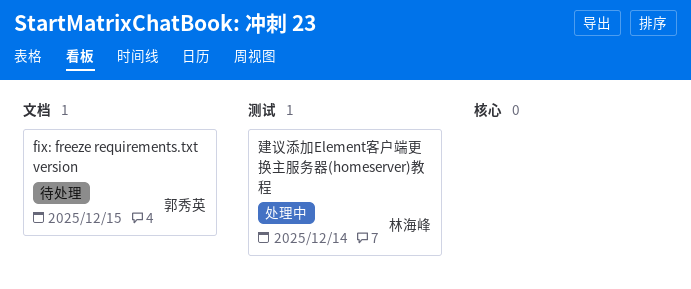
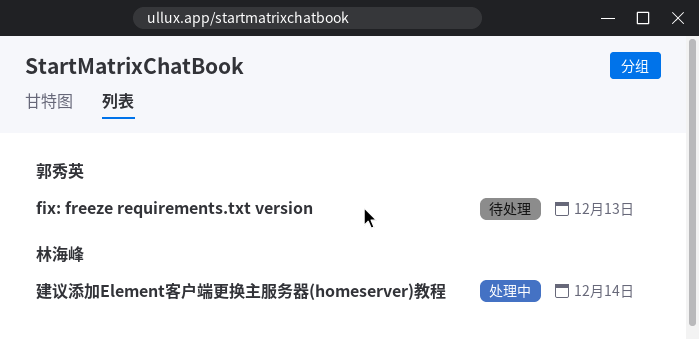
fix: freeze requirements.txt version, due: Dec 15 -> Dec 13

